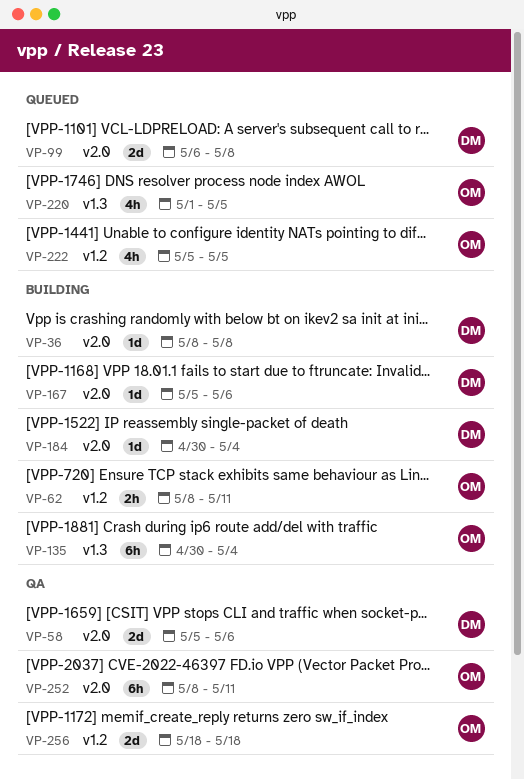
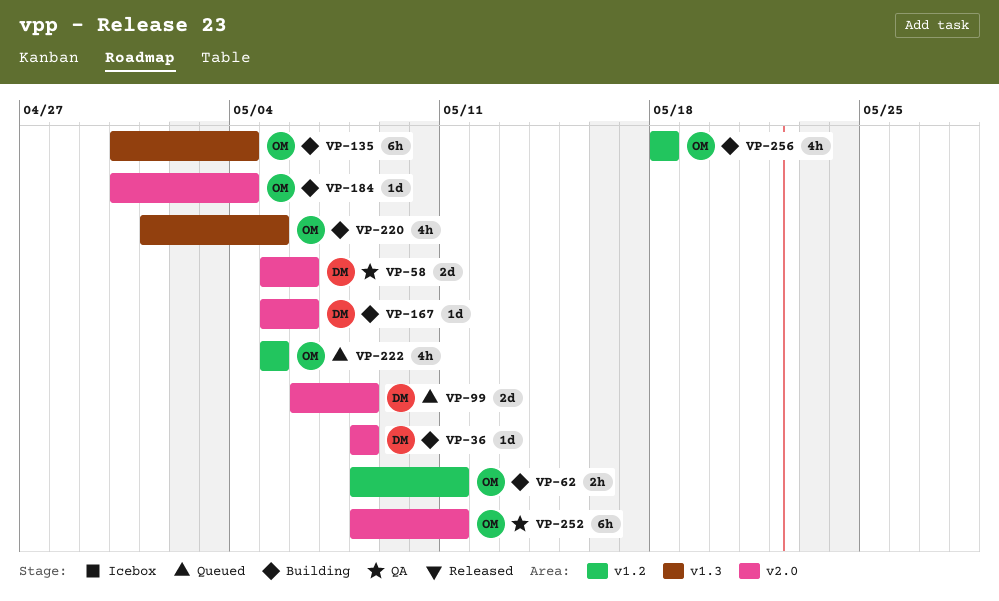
VP-184, owner: DM -> OM
VP-220, status: Queued -> Building
VP-256, status: QA -> Building
VP-256, estimate: 2d -> 4h

